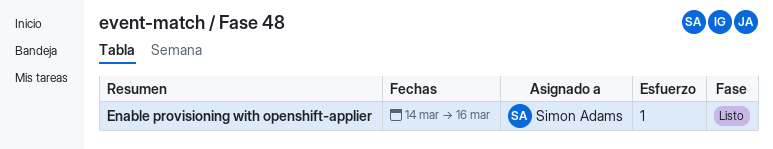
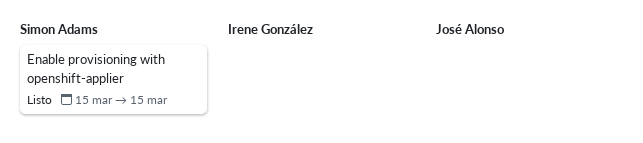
Enable provisioning with openshift-applier, start: Mar 14 -> Mar 15
Enable provisioning with openshift-applier, due: Mar 16 -> Mar 15

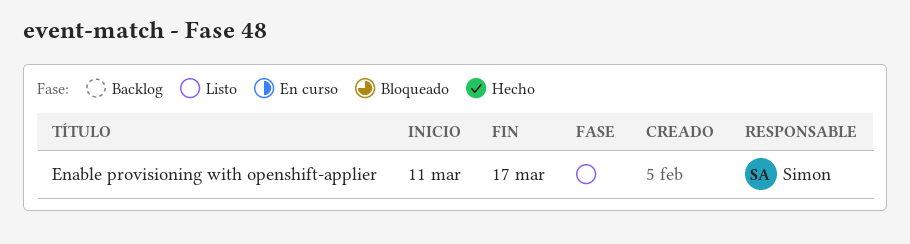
Enable provisioning with openshift-applier, start: Mar 15 -> Mar 11
Enable provisioning with openshift-applier, due: Mar 15 -> Mar 17

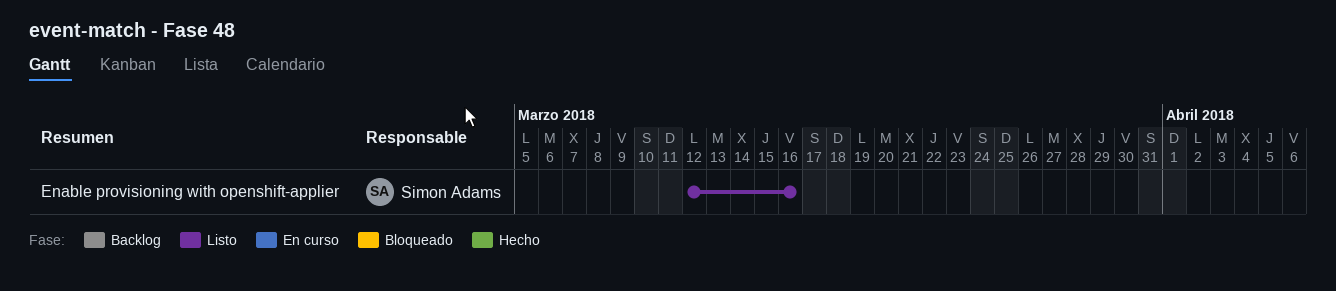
Enable provisioning with openshift-applier, start: Mar 11 -> Mar 12
Enable provisioning with openshift-applier, due: Mar 17 -> Mar 16

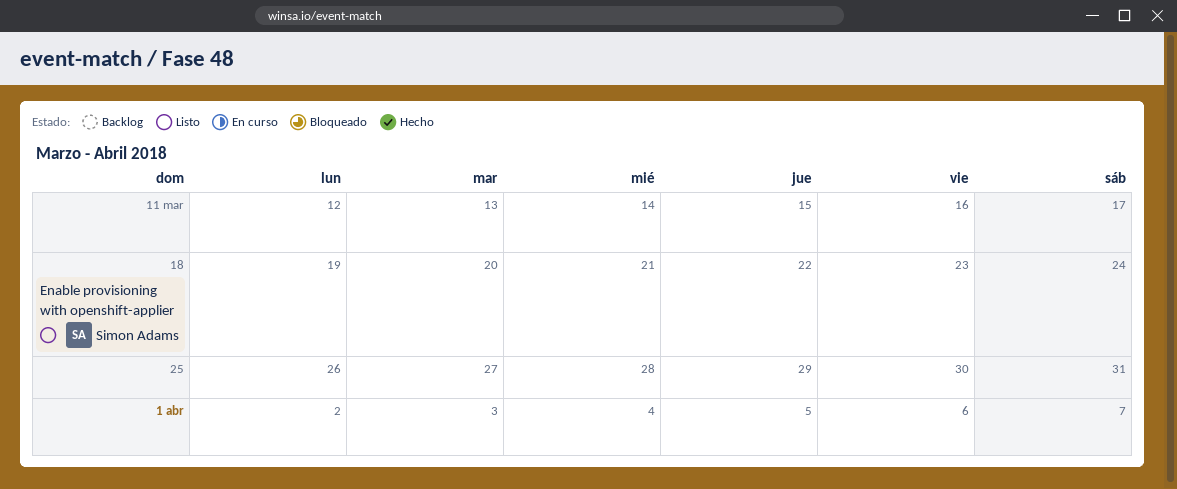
Enable provisioning with openshift-applier, due: Mar 16 -> Mar 18

